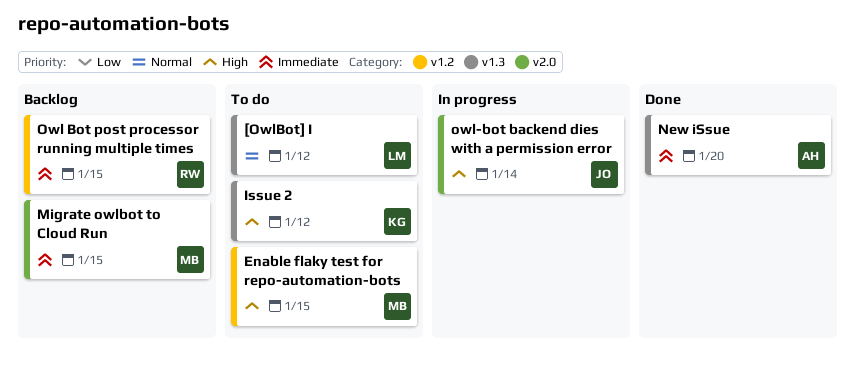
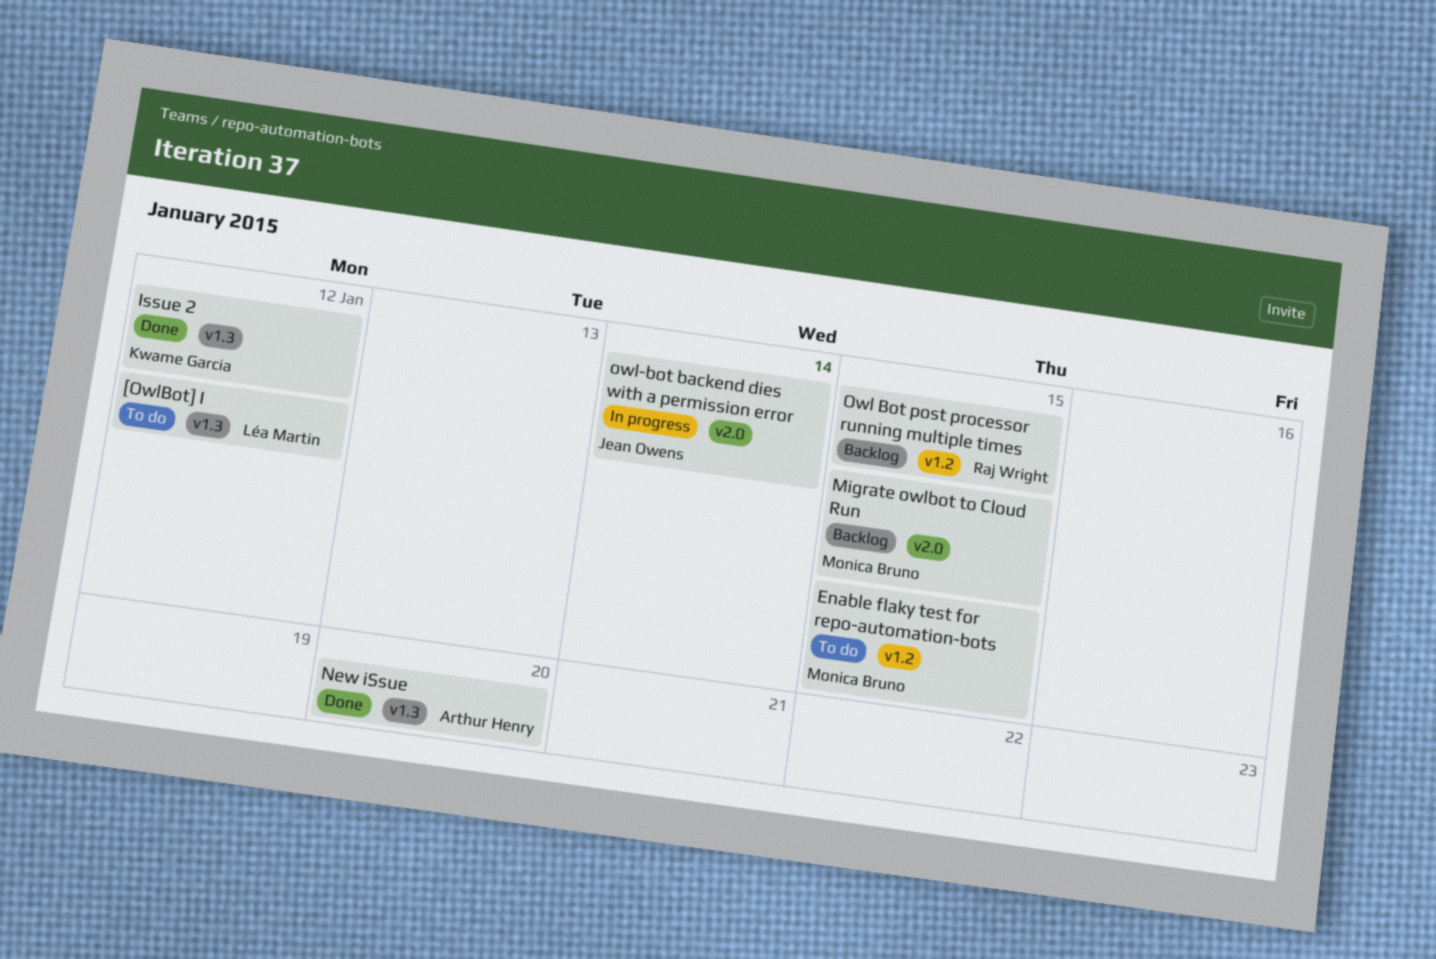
Issue 2, status: To do -> Done

